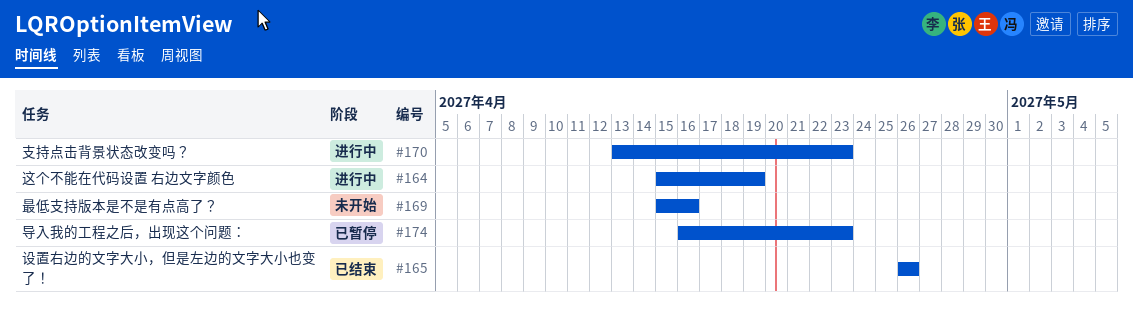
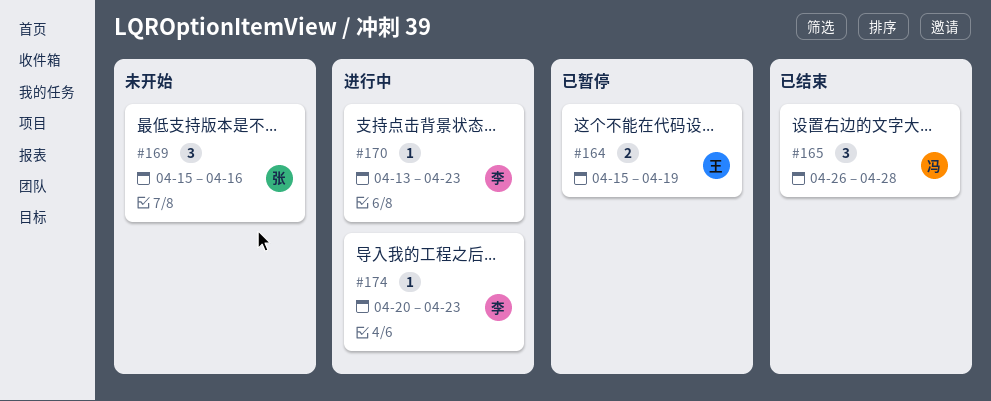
#164, status: 进行中 -> 已暂停
#165, due: Apr 26 -> Apr 28
#174, status: 已暂停 -> 进行中
#174, start: Apr 16 -> Apr 20

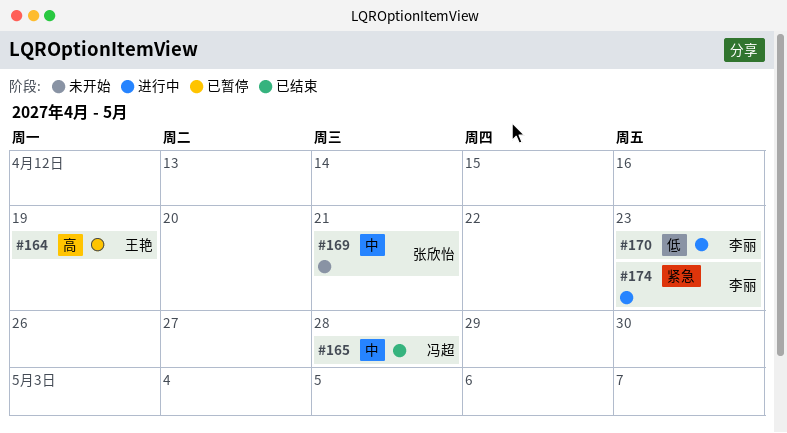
#169, due: Apr 16 -> Apr 21

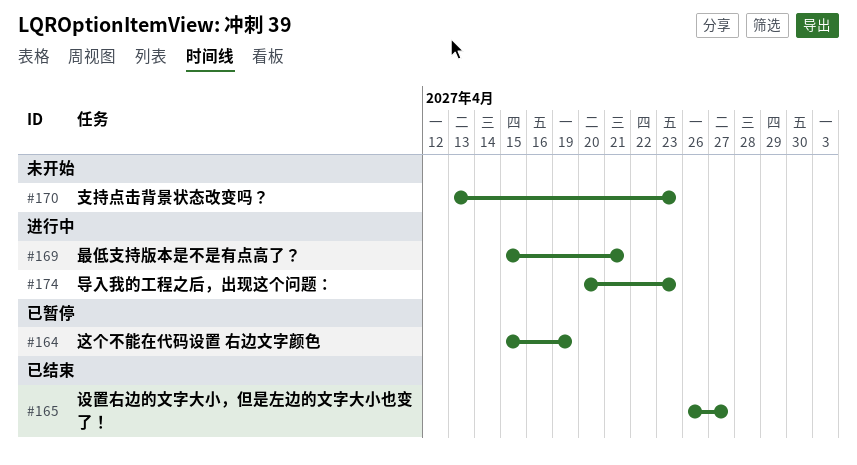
#165, due: Apr 28 -> Apr 27
#169, status: 未开始 -> 进行中
#170, status: 进行中 -> 未开始

